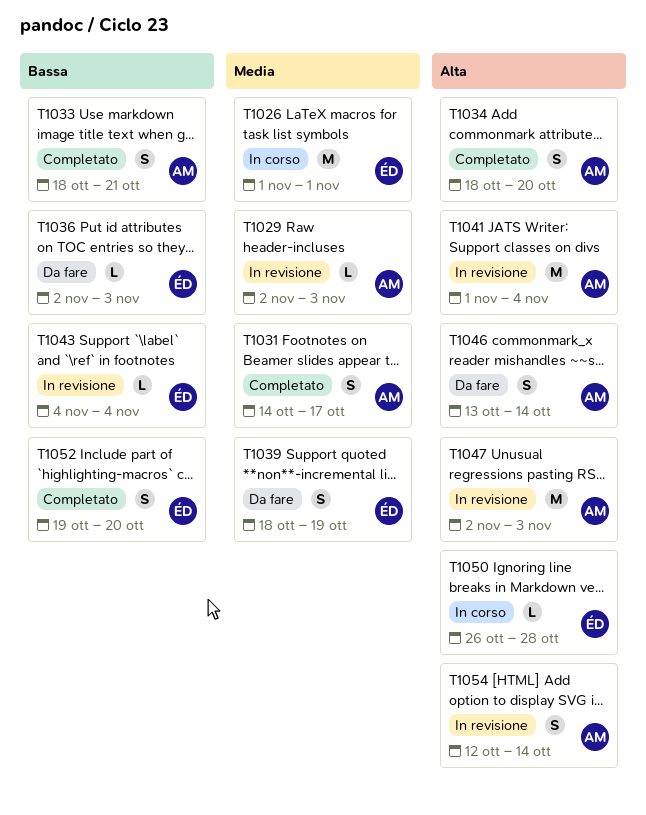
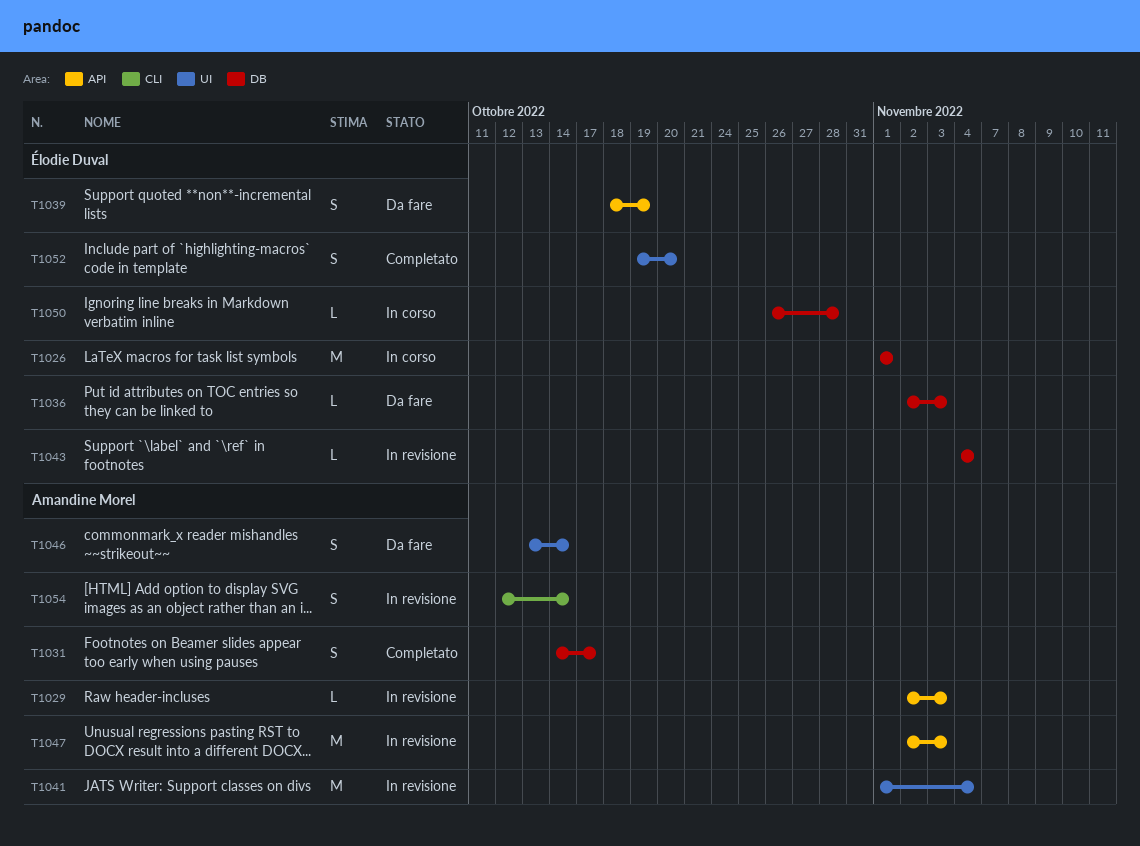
T1033: present -> none
T1034: present -> none

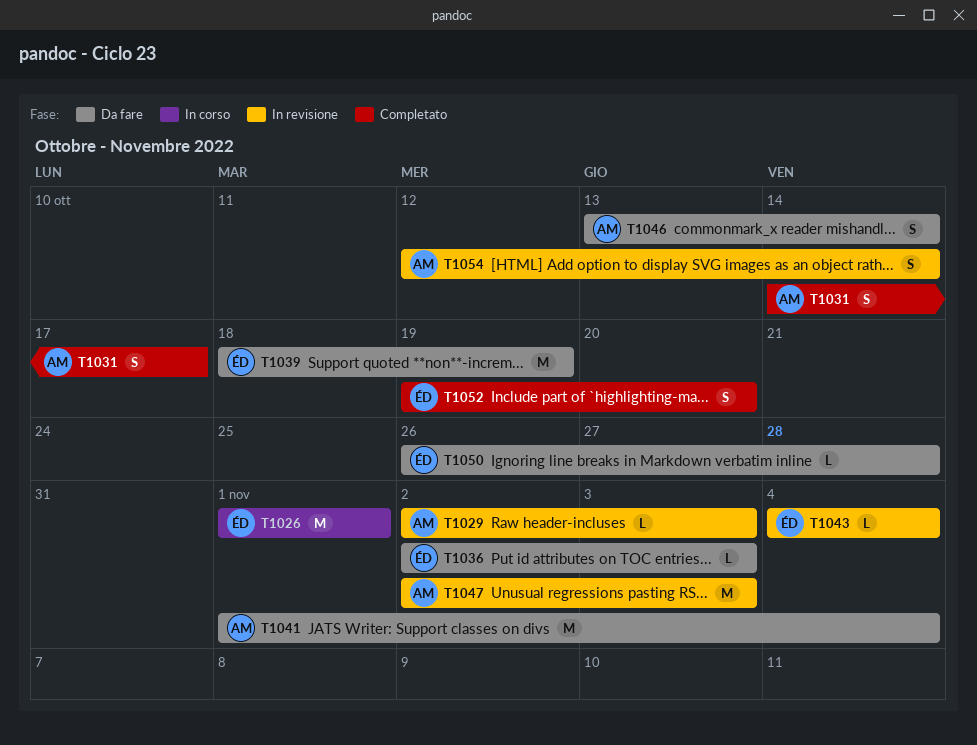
T1039, estimate: S -> M
T1041, status: In revisione -> Da fare
T1050, status: In corso -> Da fare

